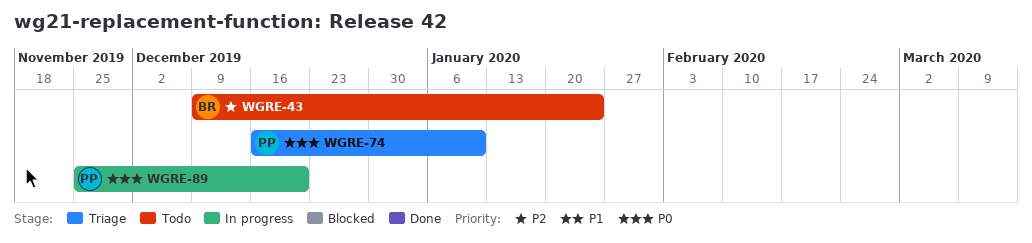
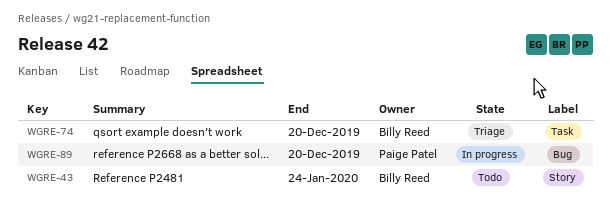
WGRE-74, owner: Paige Patel -> Billy Reed
WGRE-74, due: Jan 10 -> Dec 20

